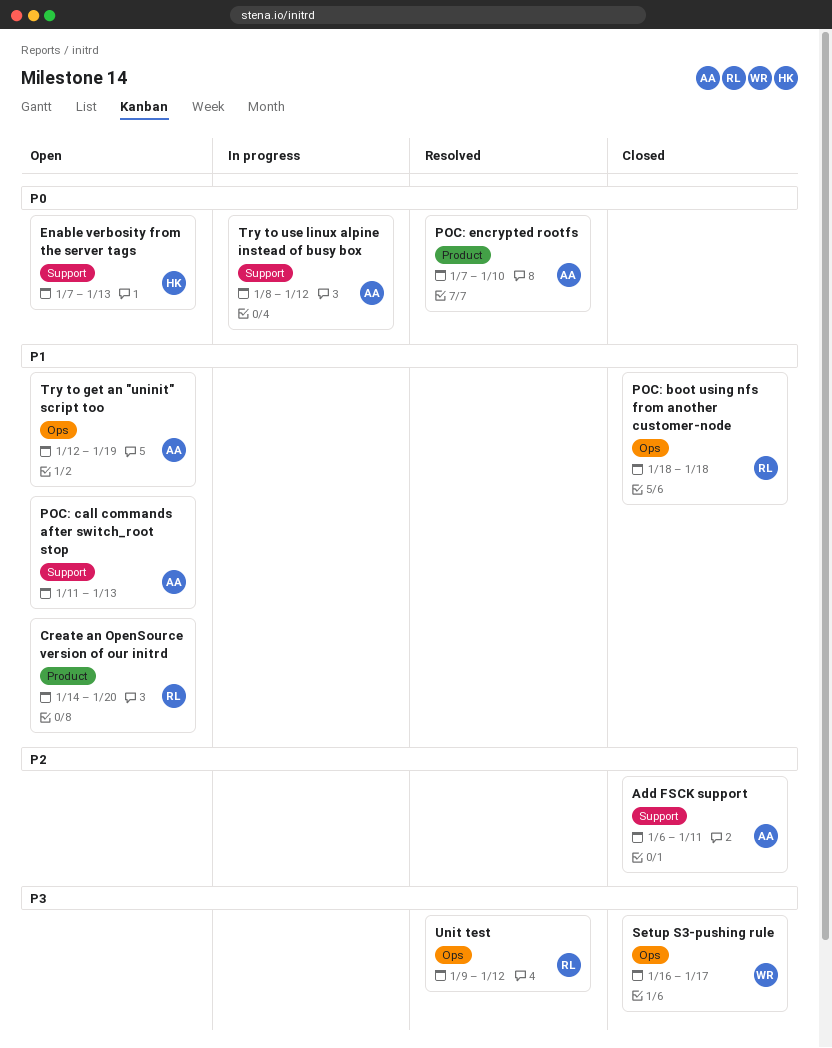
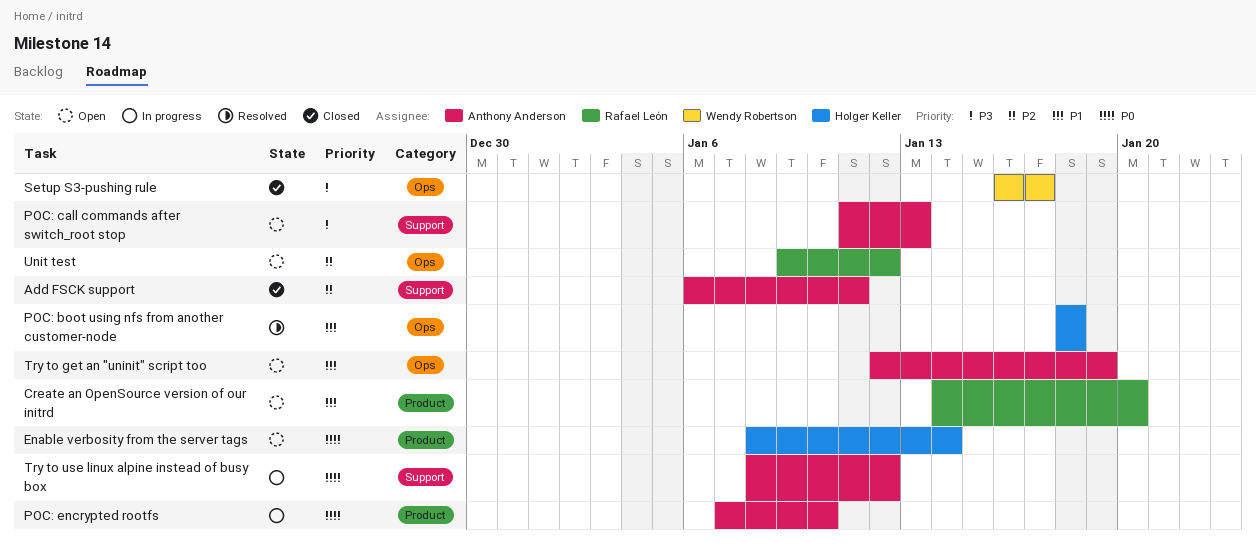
Enable verbosity from the server tags, label: Support -> Product
Enable verbosity from the server tags, start: Jan 7 -> Jan 8
Enable verbosity from the server tags, due: Jan 13 -> Jan 14
POC: boot using nfs from another customer-node, status: Closed -> Resolved
POC: boot using nfs from another customer-node, owner: Rafael León -> Holger Keller
POC: call commands after switch_root stop, priority: P1 -> P3
POC: encrypted rootfs, status: Resolved -> In progress
Unit test, status: Resolved -> Open
Unit test, priority: P3 -> P2

